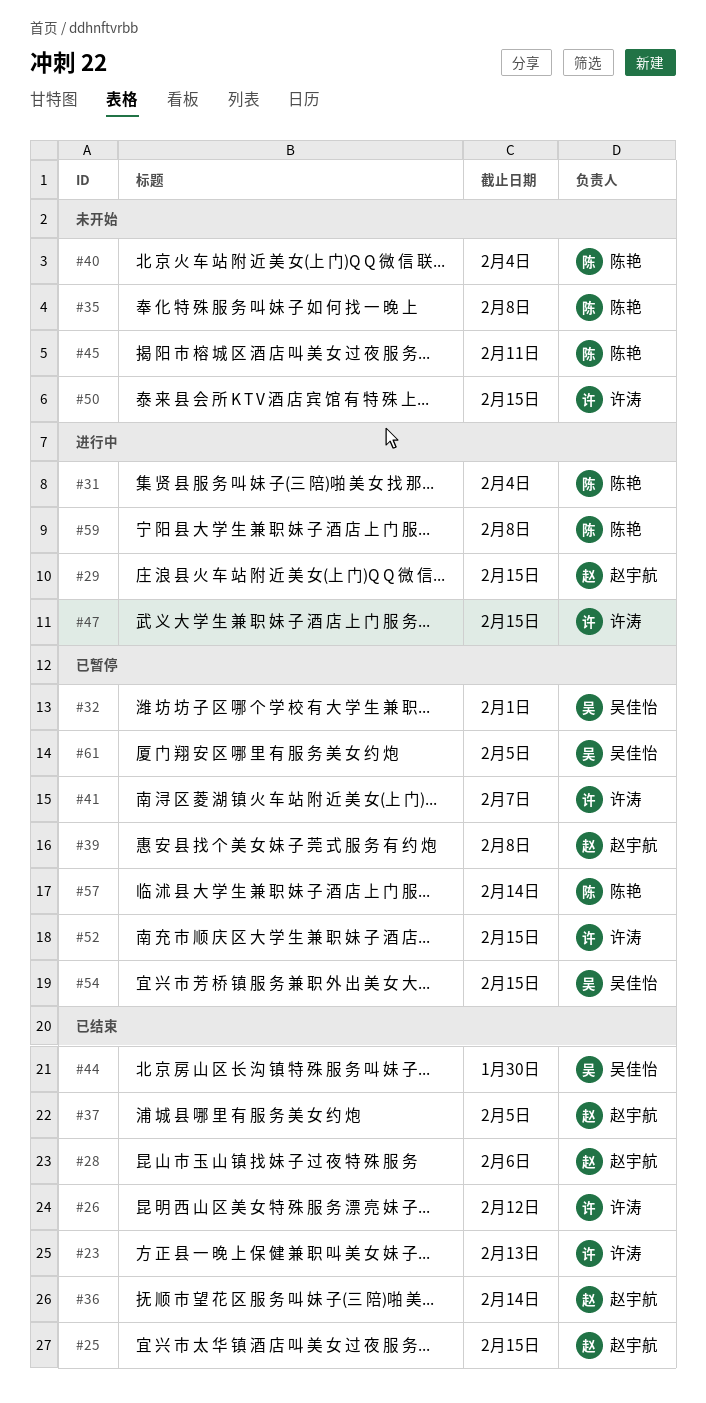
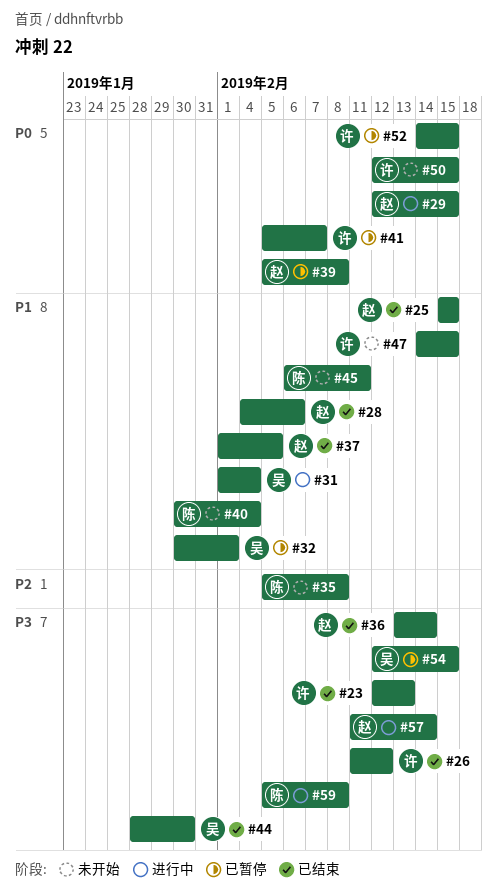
#31, owner: 陈艳 -> 吴佳怡
#47, status: 进行中 -> 未开始
#57, status: 已暂停 -> 进行中
#57, owner: 陈艳 -> 赵宇航
#61: present -> none

